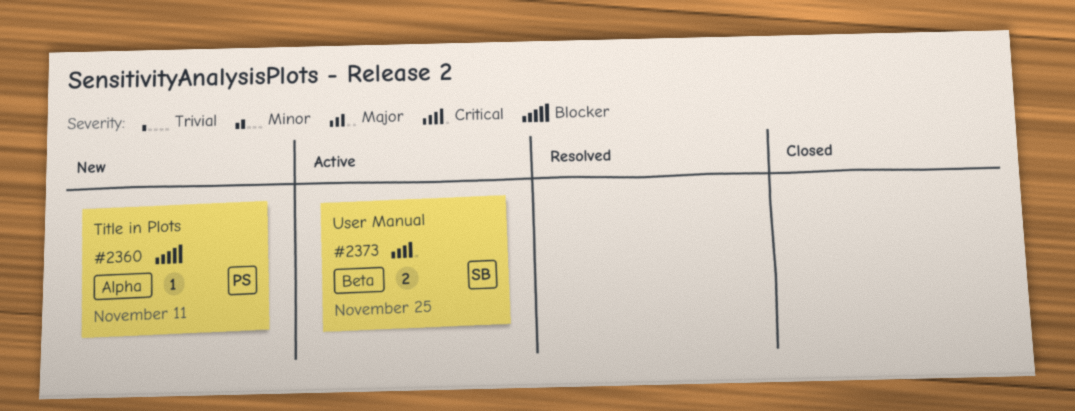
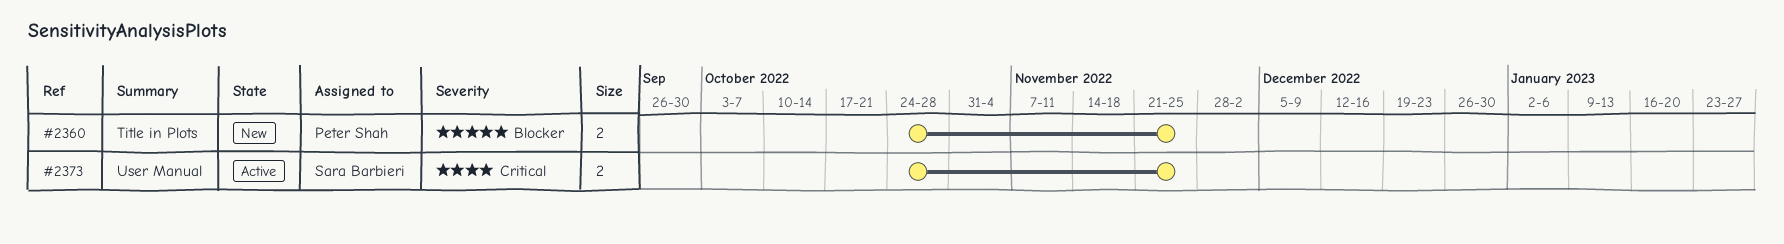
#2360, estimate: 1 -> 2
#2360, due: Nov 11 -> Nov 25

